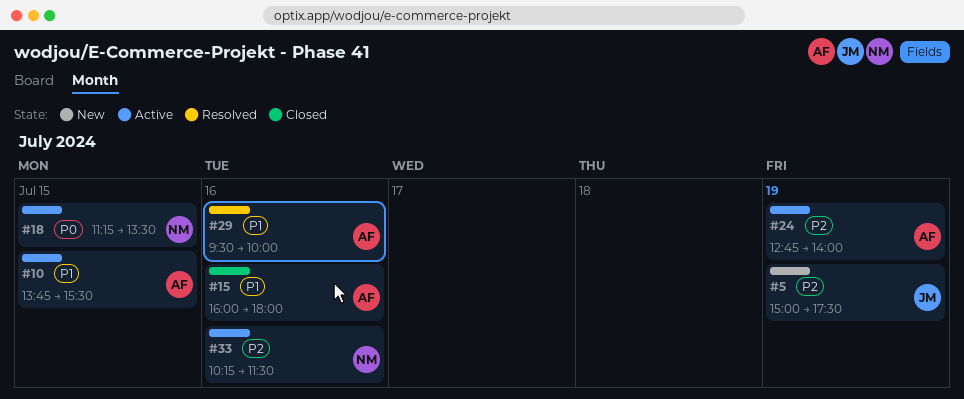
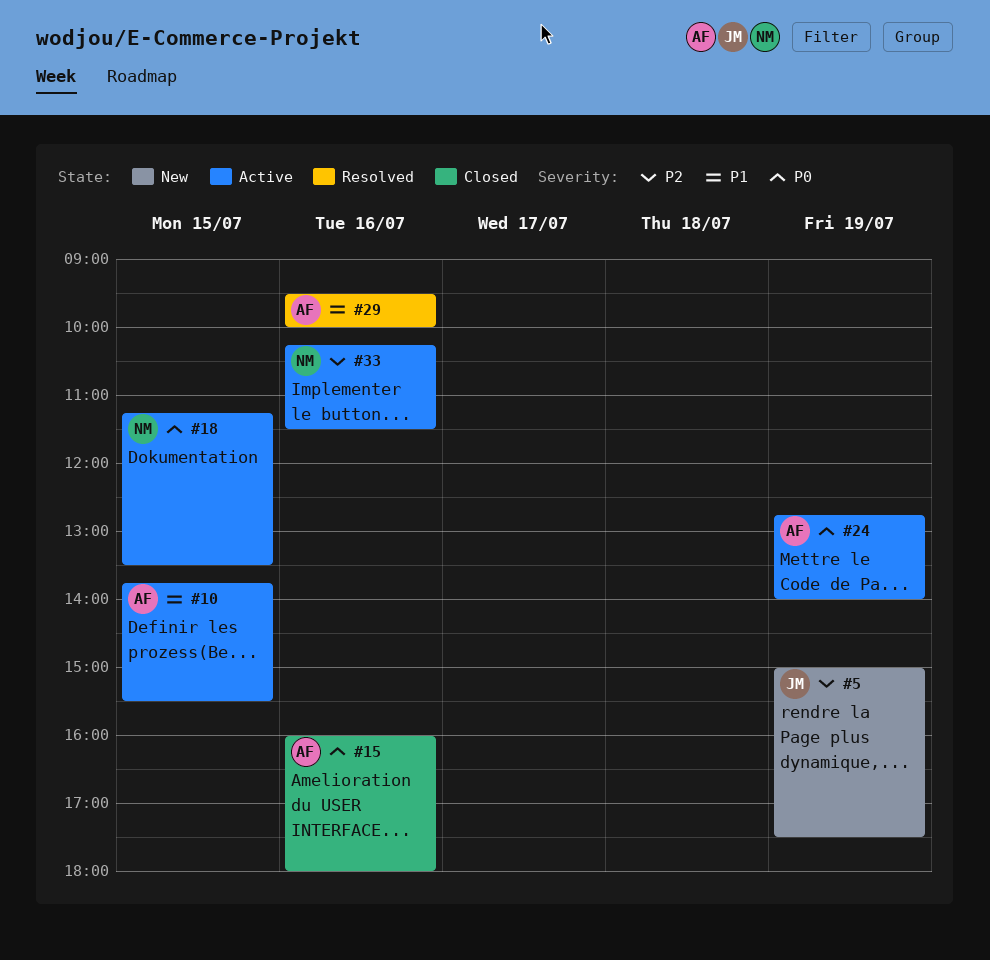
#15, priority: P1 -> P0
#24, priority: P2 -> P0

